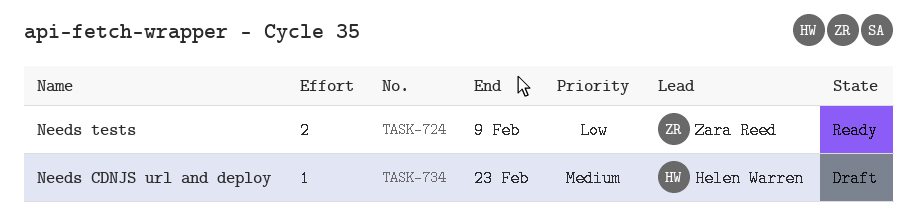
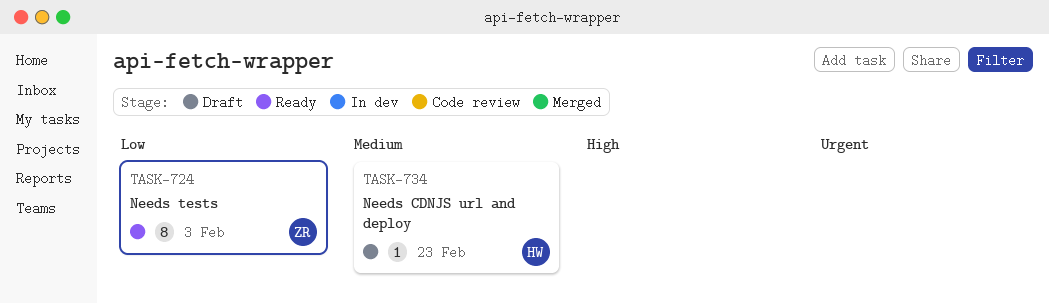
TASK-724, estimate: 2 -> 8
TASK-724, due: Feb 9 -> Feb 3

